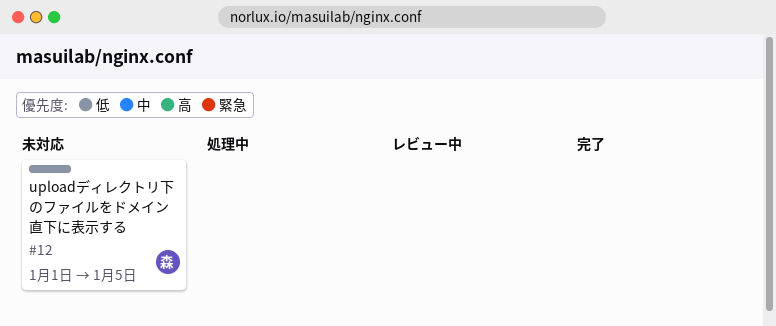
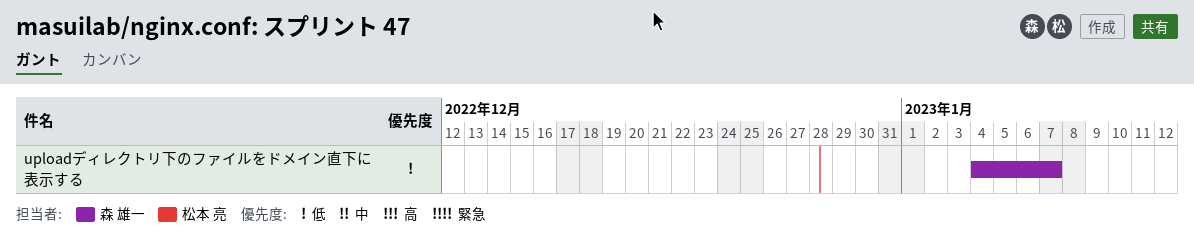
uploadディレクトリ下のファイルをドメイン直下に表示する, start: Jan 1 -> Jan 4
uploadディレクトリ下のファイルをドメイン直下に表示する, due: Jan 5 -> Jan 7

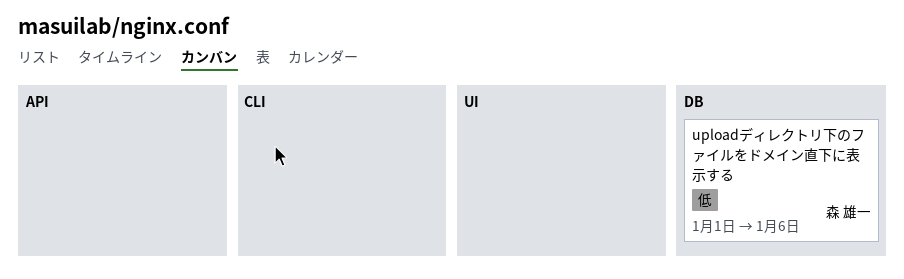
uploadディレクトリ下のファイルをドメイン直下に表示する, start: Jan 4 -> Jan 1
uploadディレクトリ下のファイルをドメイン直下に表示する, due: Jan 7 -> Jan 6

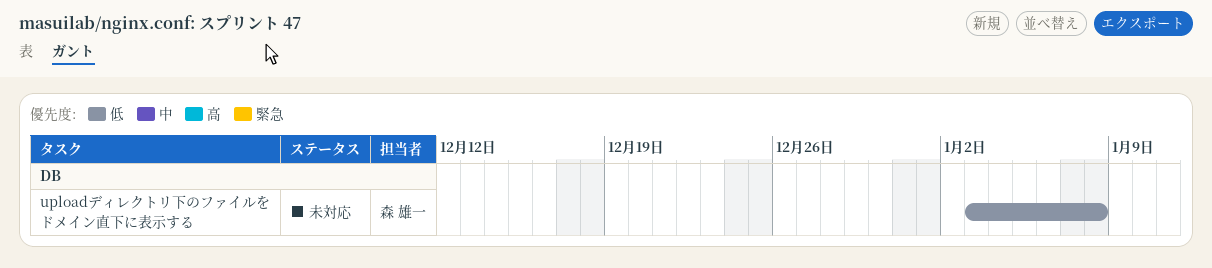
uploadディレクトリ下のファイルをドメイン直下に表示する, start: Jan 1 -> Jan 3
uploadディレクトリ下のファイルをドメイン直下に表示する, due: Jan 6 -> Jan 8

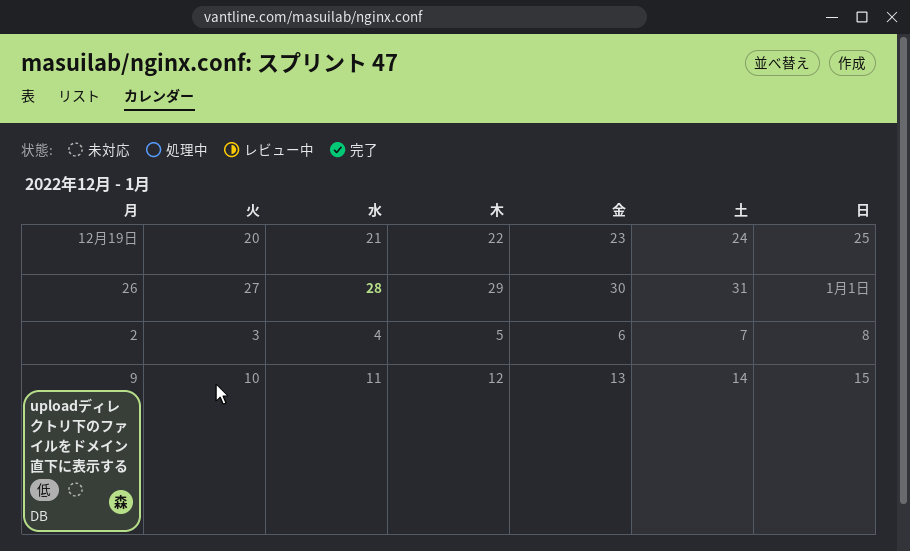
uploadディレクトリ下のファイルをドメイン直下に表示する, due: Jan 8 -> Jan 9

